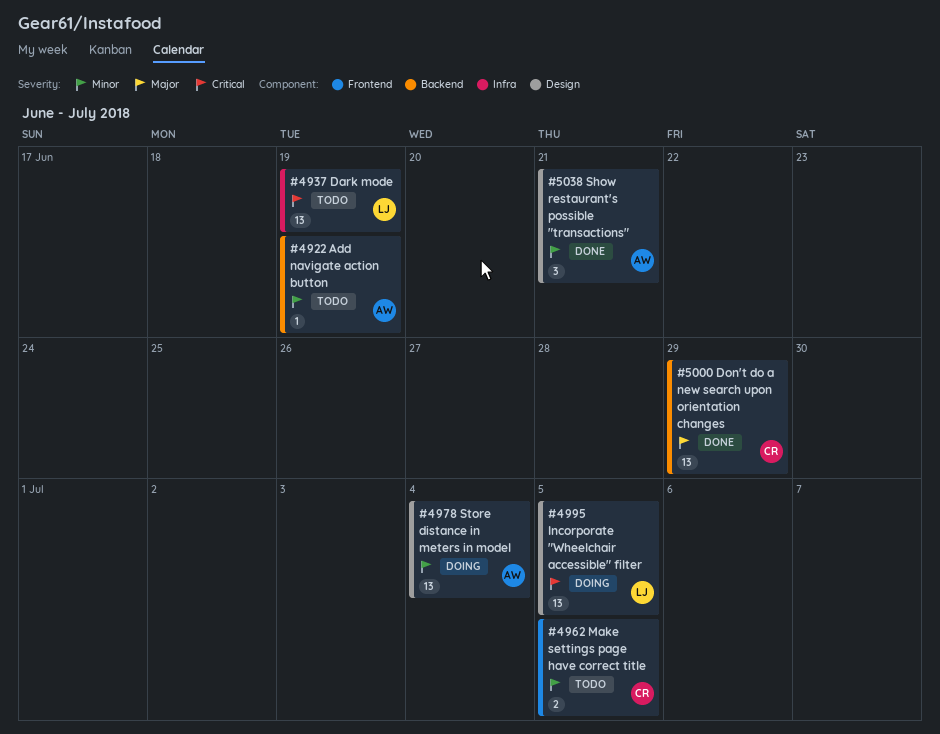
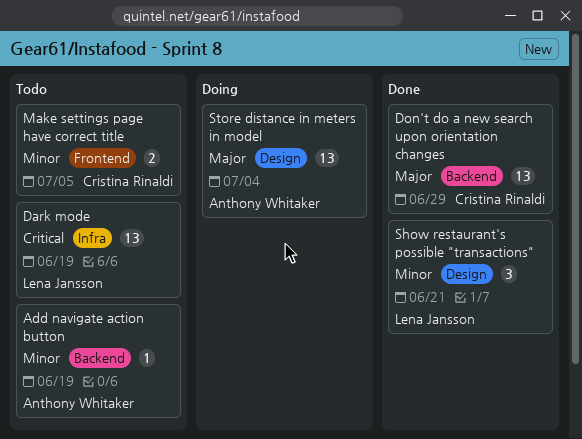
Incorporate "Wheelchair accessible" filter: present -> none
Show restaurant's possible "transactions", owner: Anthony Whitaker -> Lena Jansson
Store distance in meters in model, priority: Minor -> Major

